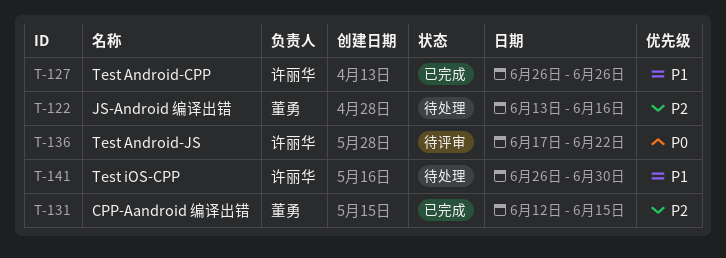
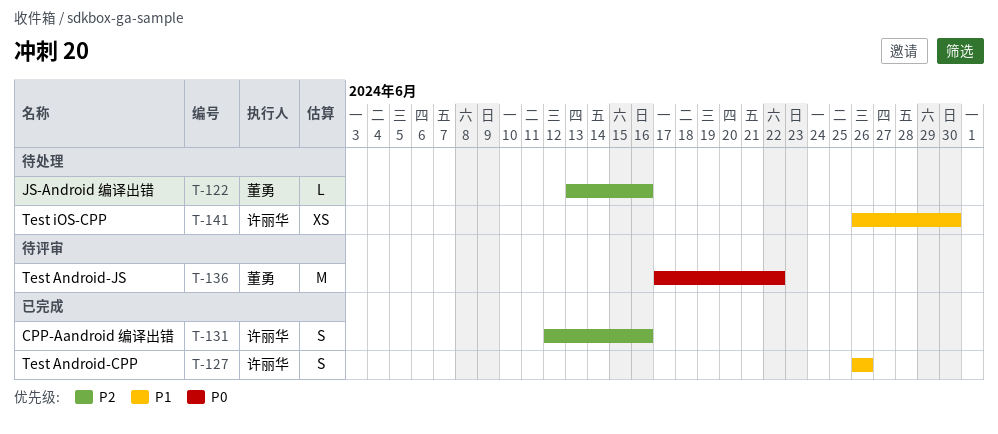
T-131, owner: 董勇 -> 许丽华
T-131, due: Jun 15 -> Jun 16
T-136, owner: 许丽华 -> 董勇

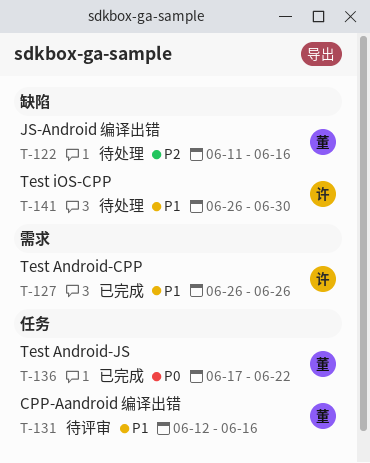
T-122, start: Jun 13 -> Jun 11
T-131, status: 已完成 -> 待评审
T-131, owner: 许丽华 -> 董勇
T-131, priority: P2 -> P1
T-136, status: 待评审 -> 已完成

